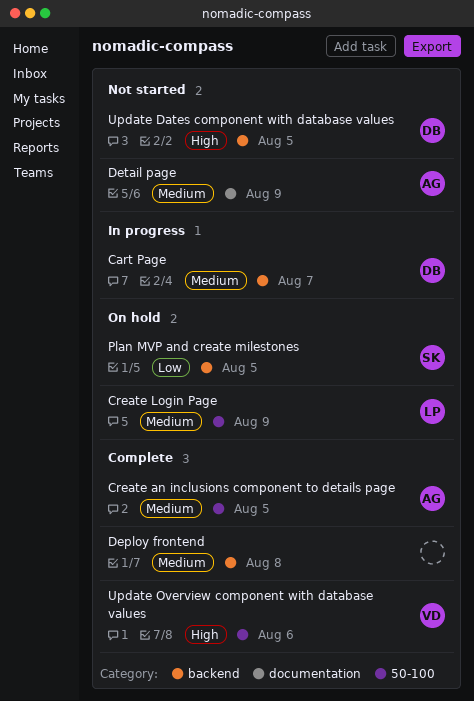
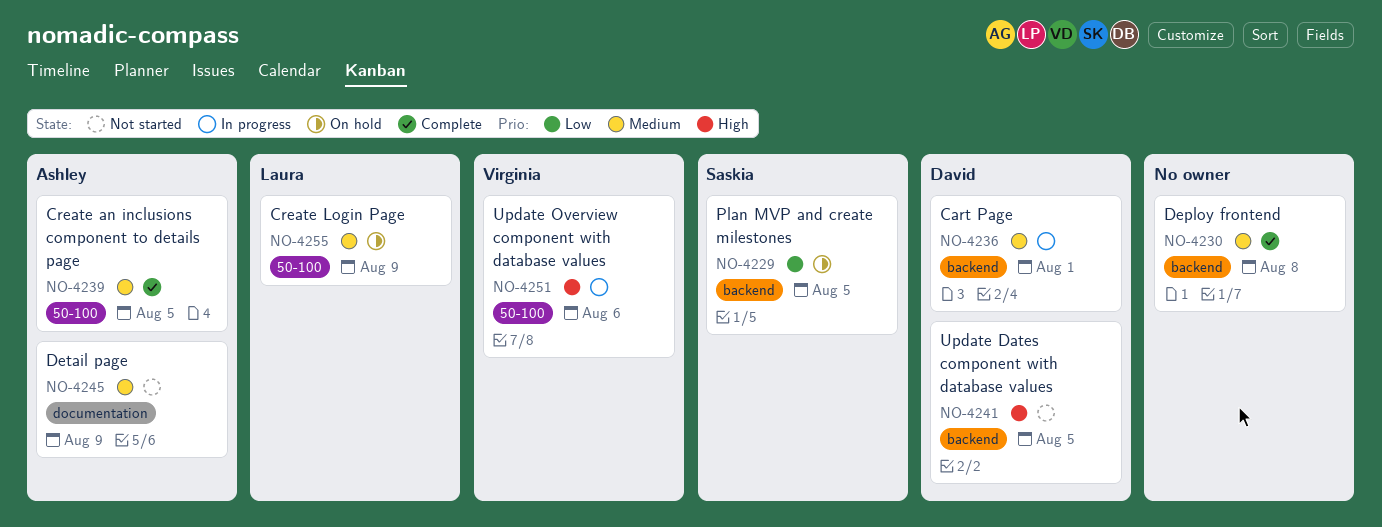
Cart Page, due: Aug 7 -> Aug 1
Update Overview component with database values, status: Complete -> In progress

